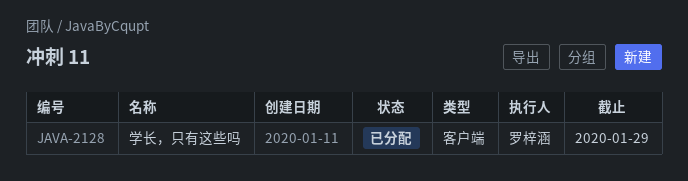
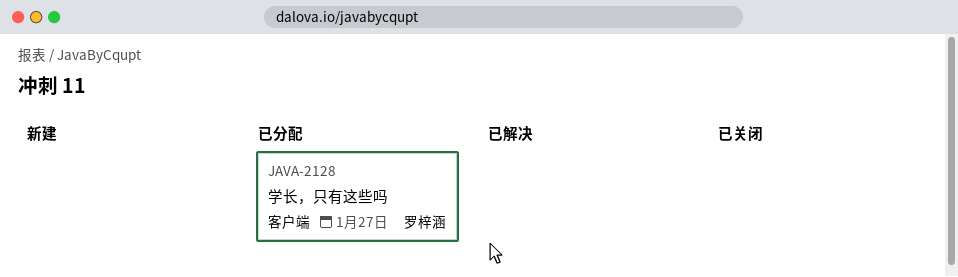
JAVA-2128, due: Jan 29 -> Jan 27

